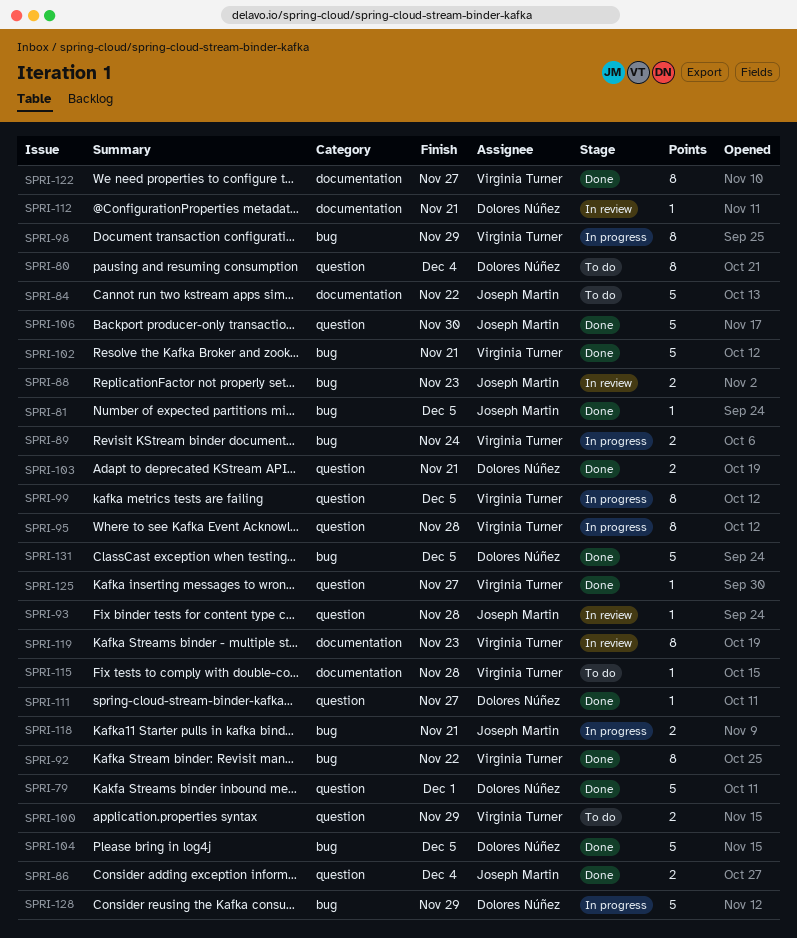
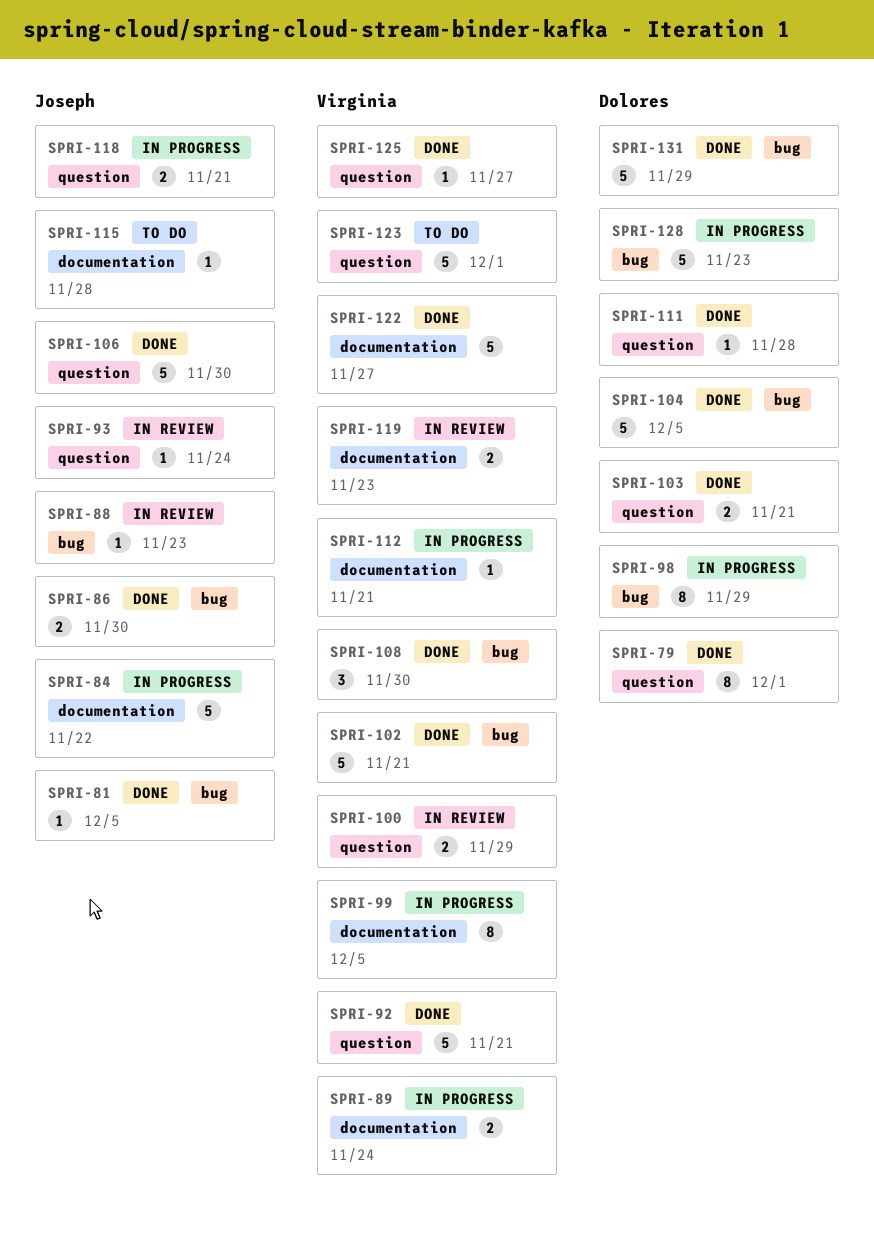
SPRI-79, estimate: 5 -> 8
SPRI-80: present -> none
SPRI-84, status: To do -> In progress
SPRI-86, label: question -> bug
SPRI-86, due: Dec 4 -> Nov 30
SPRI-88, estimate: 2 -> 1
SPRI-89, label: bug -> documentation
SPRI-92, label: bug -> question
SPRI-92, estimate: 8 -> 5
SPRI-92, due: Nov 22 -> Nov 21
SPRI-93, due: Nov 28 -> Nov 24
SPRI-95: present -> none
SPRI-98, owner: Virginia Turner -> Dolores Núñez
SPRI-99, label: question -> documentation
SPRI-100, status: To do -> In review
SPRI-108: none -> present
SPRI-111, due: Nov 27 -> Nov 28
SPRI-112, status: In review -> In progress
SPRI-112, owner: Dolores Núñez -> Virginia Turner
SPRI-115, owner: Virginia Turner -> Joseph Martin
SPRI-118, label: bug -> question
SPRI-119, estimate: 8 -> 2
SPRI-122, estimate: 8 -> 5
SPRI-123: none -> present
SPRI-128, due: Nov 29 -> Nov 23
SPRI-131, due: Dec 5 -> Nov 29

